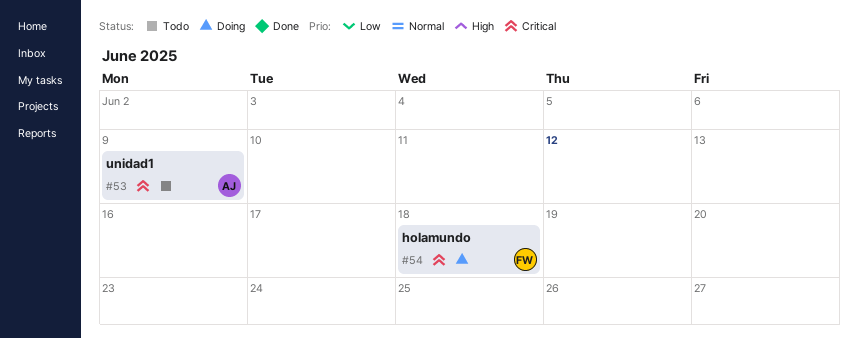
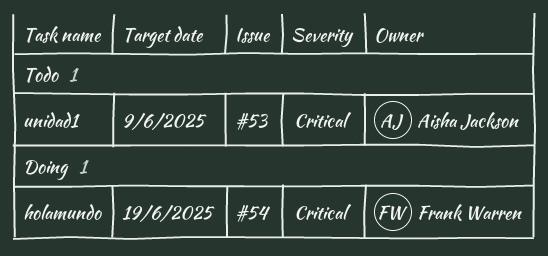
#54, due: Jun 18 -> Jun 19

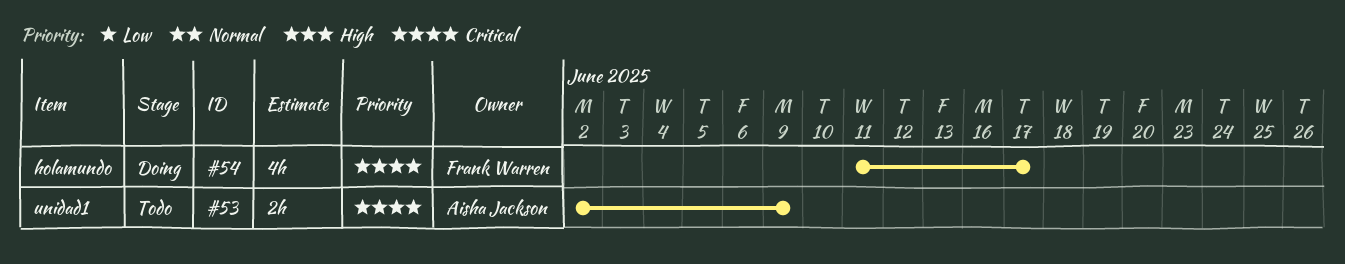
#54, due: Jun 19 -> Jun 17

